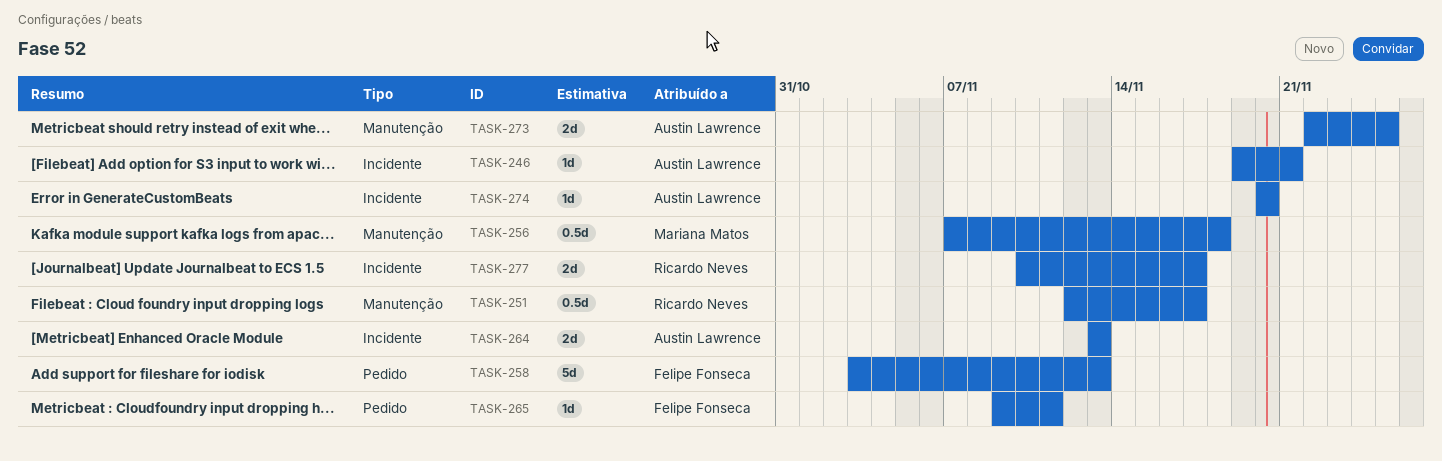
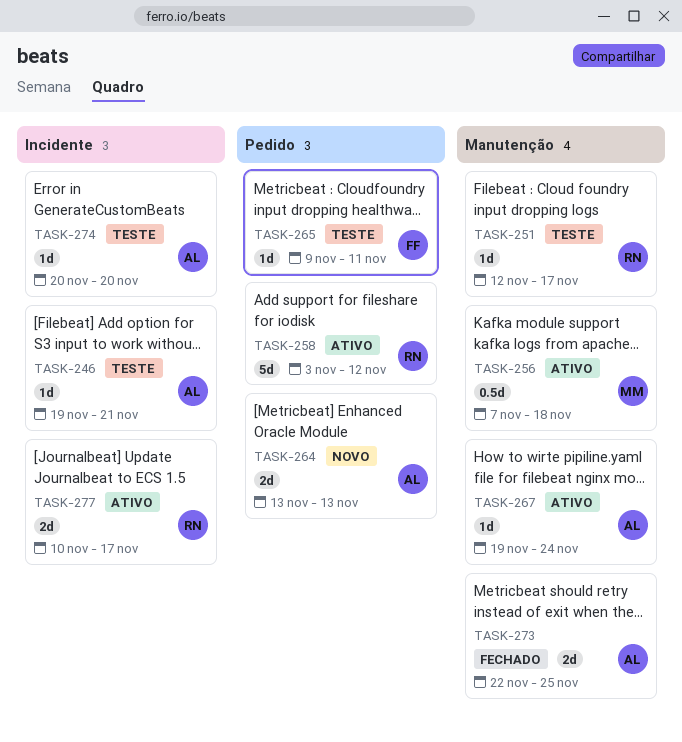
TASK-251, estimate: 0.5d -> 1d
TASK-258, owner: Felipe Fonseca -> Ricardo Neves
TASK-258, due: Nov 13 -> Nov 12
TASK-264, label: Incidente -> Pedido
TASK-267: none -> present

